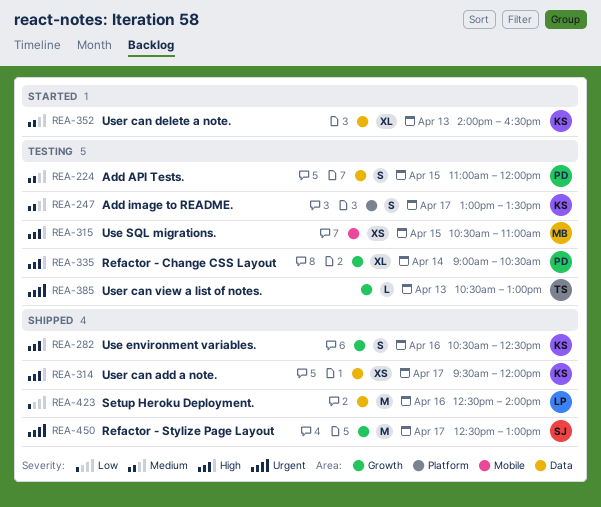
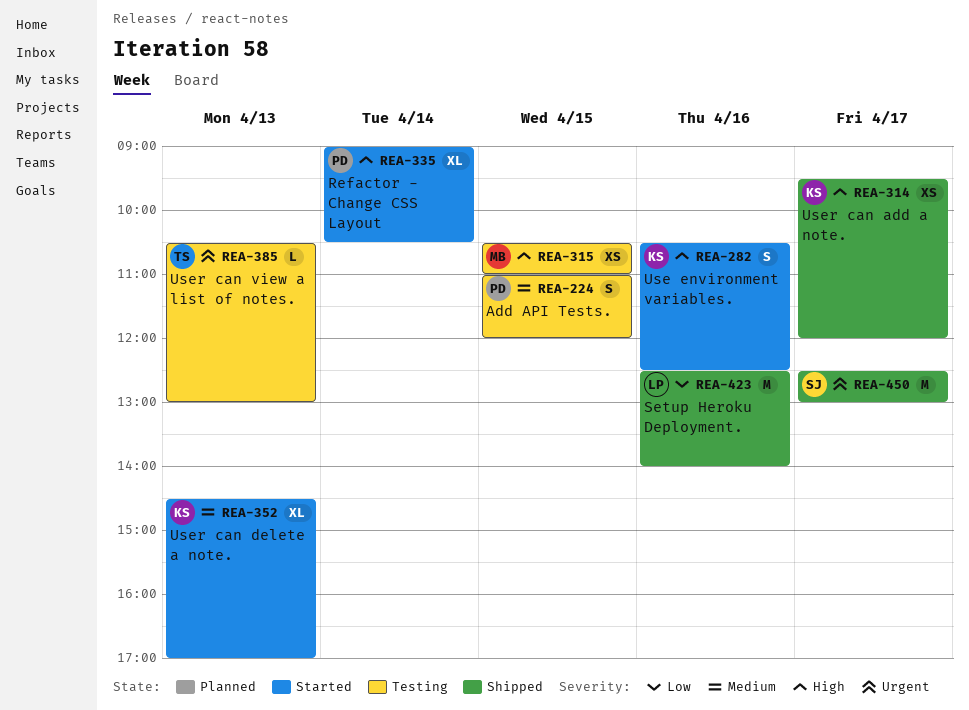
REA-247: present -> none
REA-282, status: Shipped -> Started
REA-335, status: Testing -> Started
REA-352, begins: 14:00 -> 14:30
REA-352, ends: 16:30 -> 17:00

